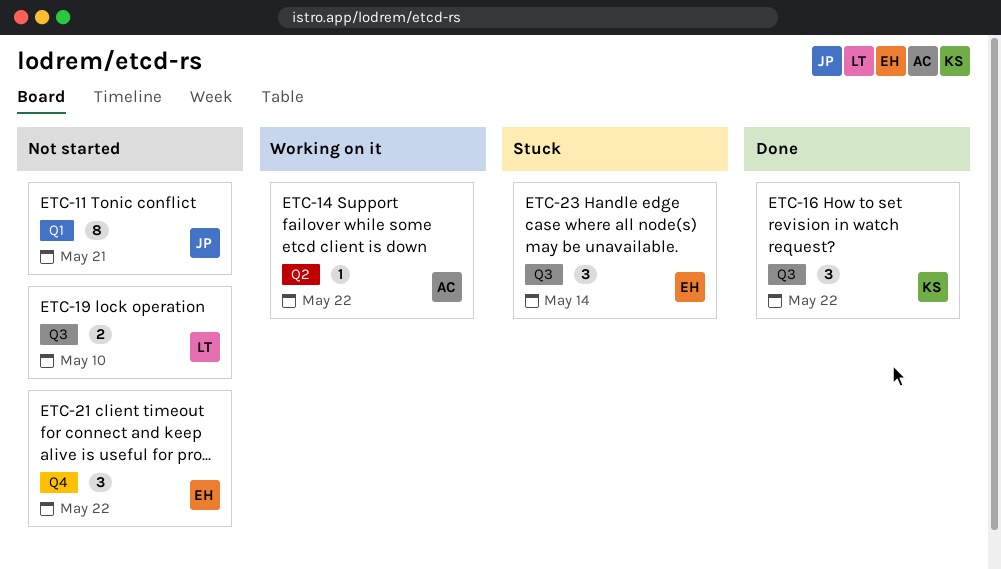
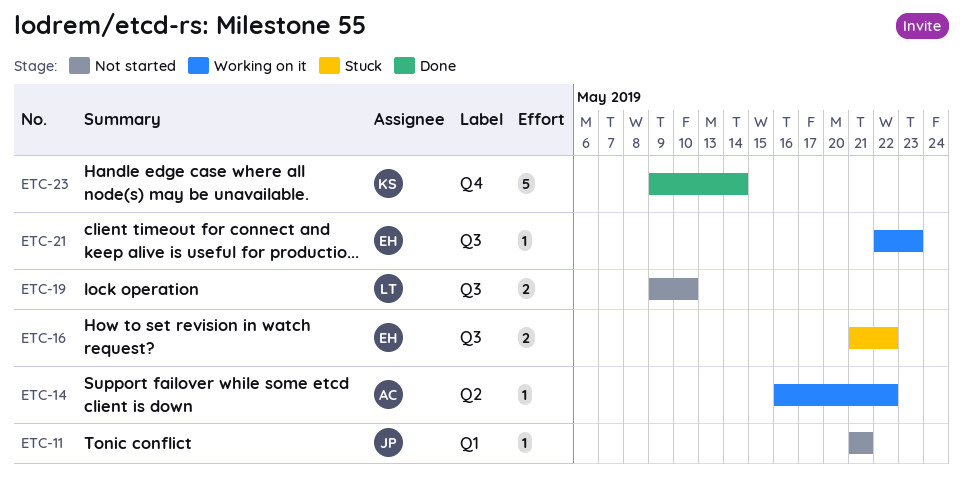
ETC-11, estimate: 8 -> 1
ETC-16, status: Done -> Stuck
ETC-16, owner: KS -> EH
ETC-16, estimate: 3 -> 2
ETC-21, status: Not started -> Working on it
ETC-21, label: Q4 -> Q3
ETC-21, estimate: 3 -> 1
ETC-21, due: May 22 -> May 23
ETC-23, status: Stuck -> Done
ETC-23, owner: EH -> KS
ETC-23, label: Q3 -> Q4
ETC-23, estimate: 3 -> 5

